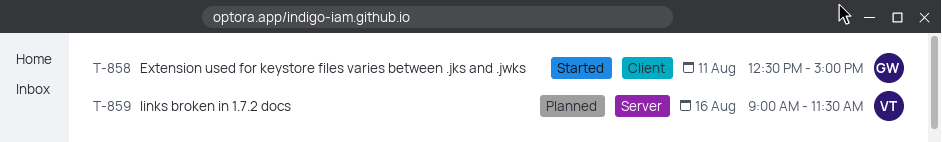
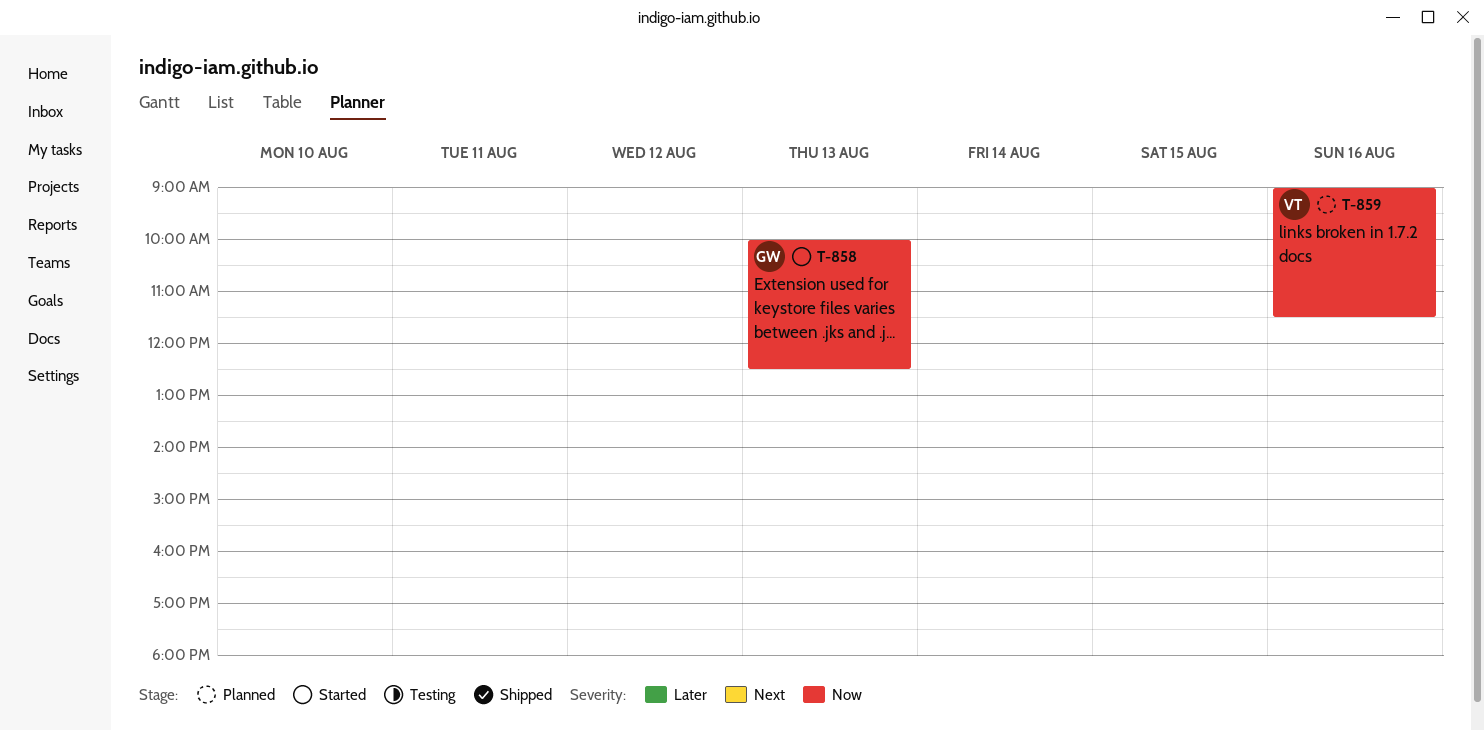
T-858, day: Aug 11 -> Aug 13
T-858, begins: 12:30 -> 10:00
T-858, ends: 15:00 -> 12:30

